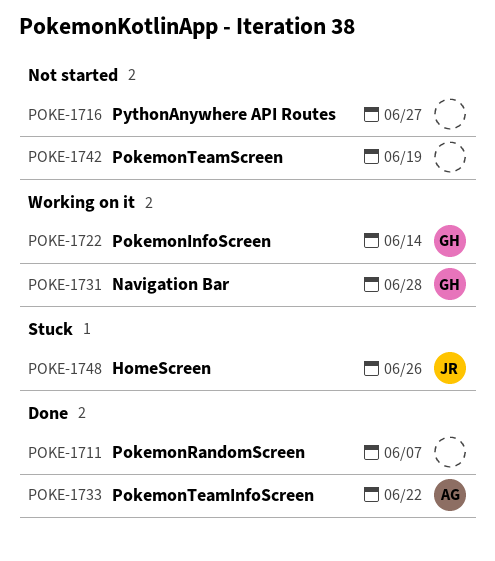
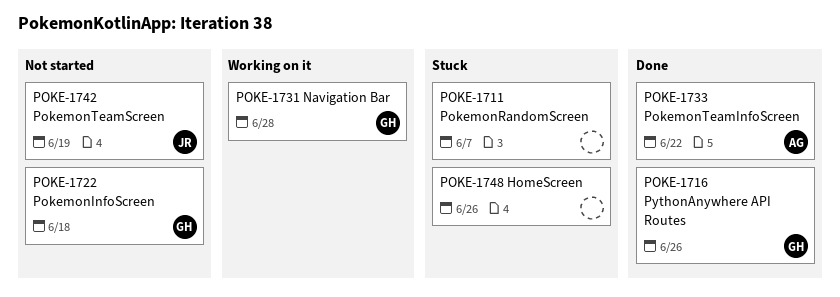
POKE-1711, status: Done -> Stuck
POKE-1716, status: Not started -> Done
POKE-1716, owner: none -> GH
POKE-1716, due: Jun 27 -> Jun 26
POKE-1722, status: Working on it -> Not started
POKE-1722, due: Jun 14 -> Jun 18
POKE-1742, owner: none -> JR
POKE-1748, owner: JR -> none

